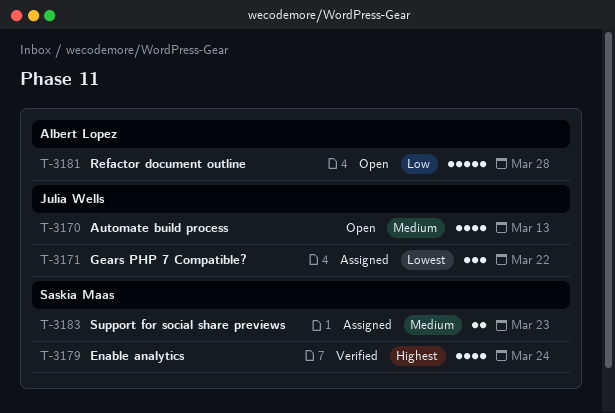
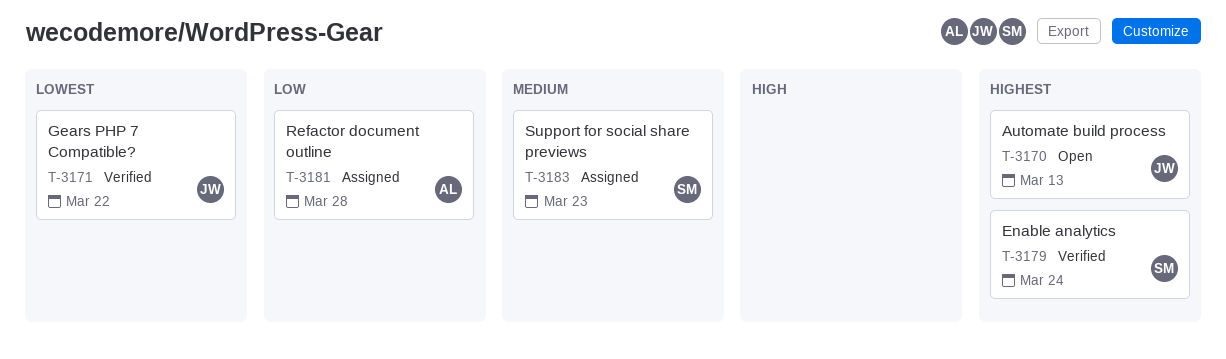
T-3170, priority: Medium -> Highest
T-3171, status: Assigned -> Verified
T-3181, status: Open -> Assigned

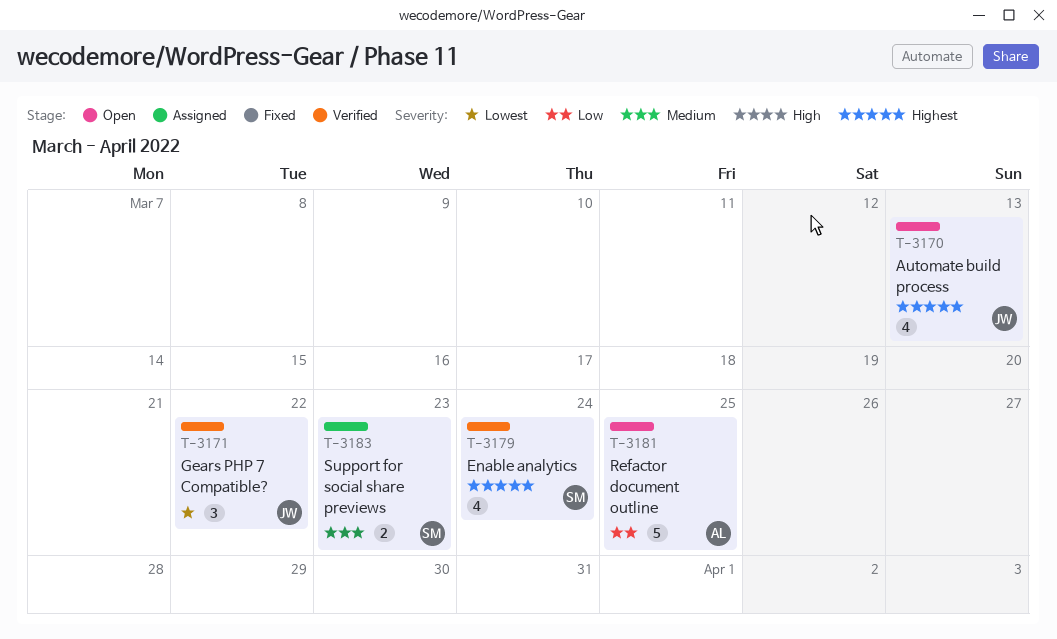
T-3181, status: Assigned -> Open
T-3181, due: Mar 28 -> Mar 25

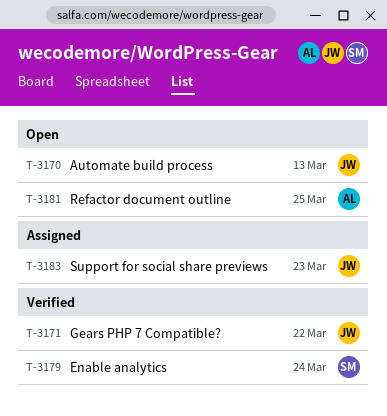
T-3183, owner: SM -> JW

